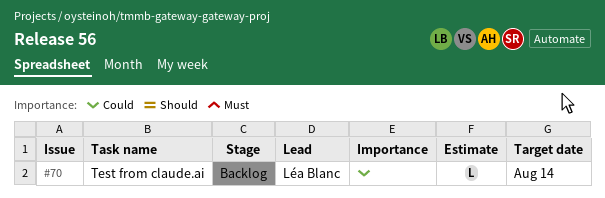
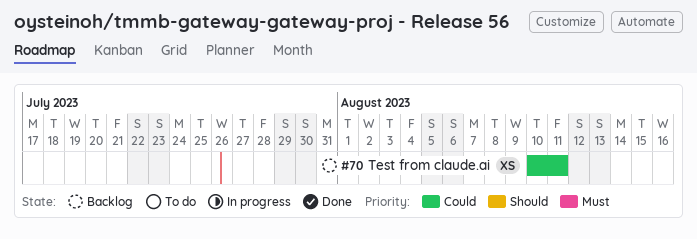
#70, estimate: L -> XS
#70, due: Aug 14 -> Aug 11

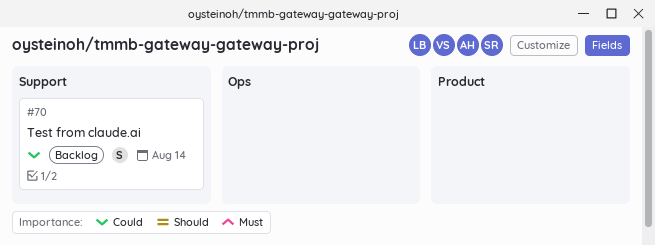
#70, estimate: XS -> S
#70, due: Aug 11 -> Aug 14

